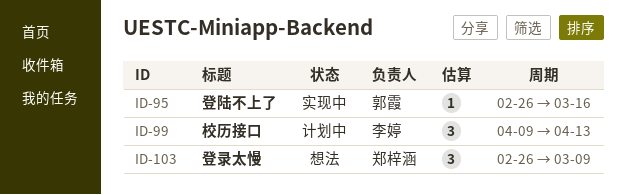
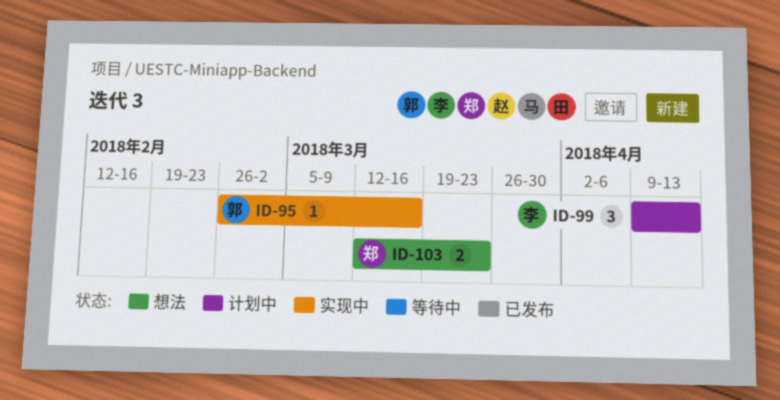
ID-103, estimate: 3 -> 2
ID-103, start: Feb 26 -> Mar 12
ID-103, due: Mar 9 -> Mar 23

